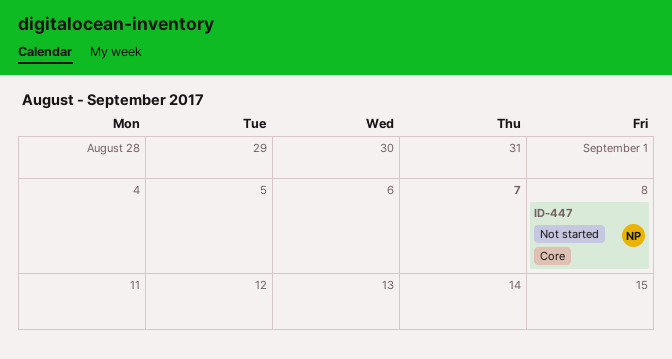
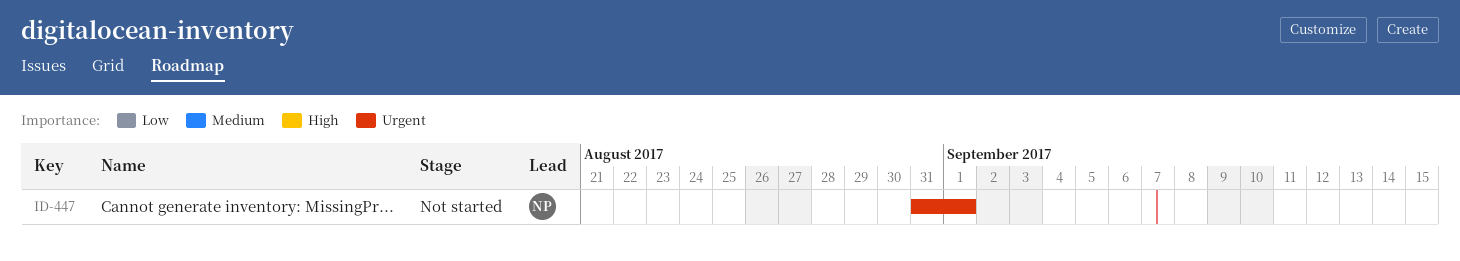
ID-447, due: Sep 8 -> Sep 1

